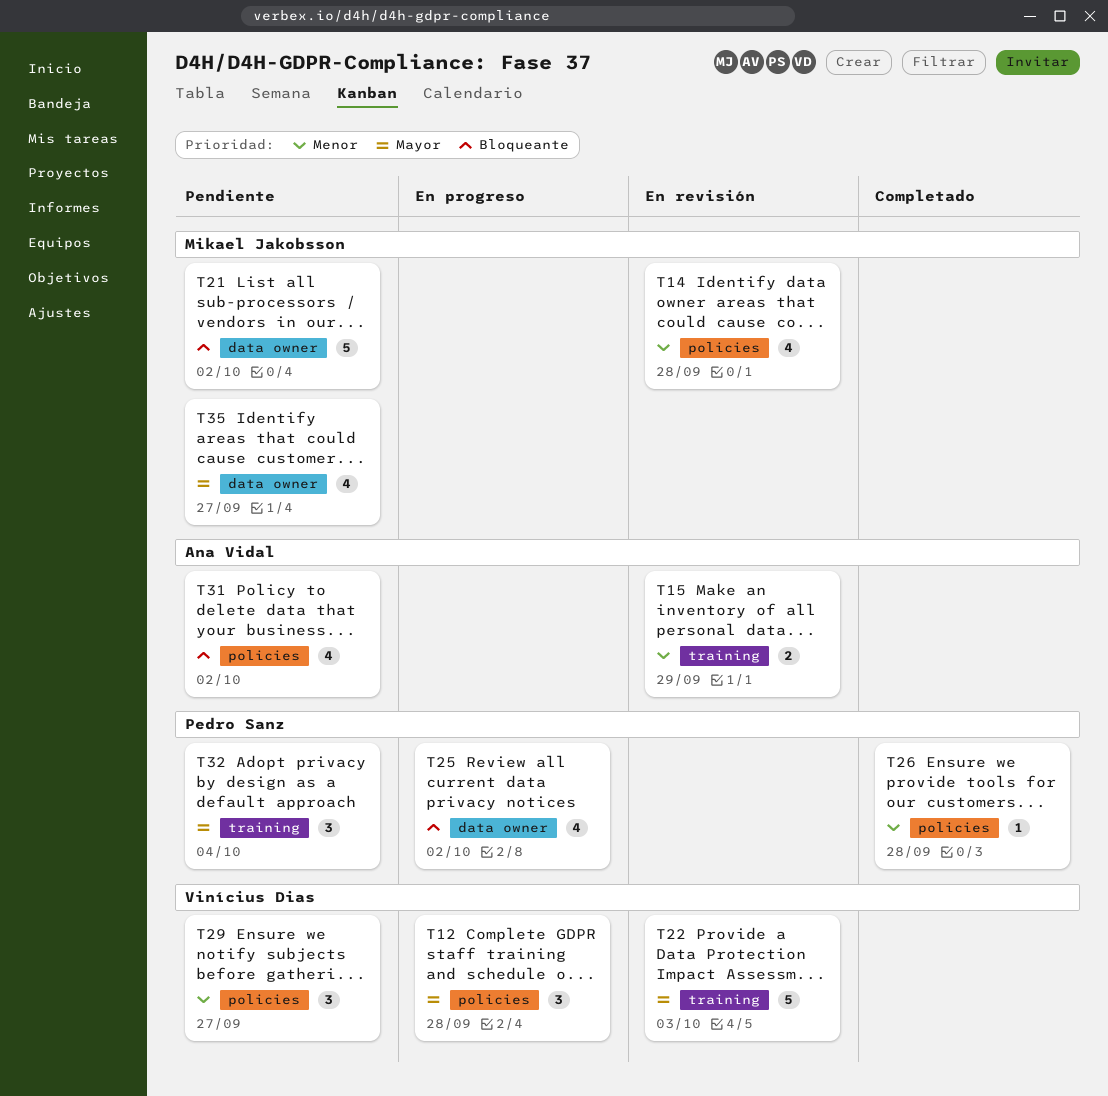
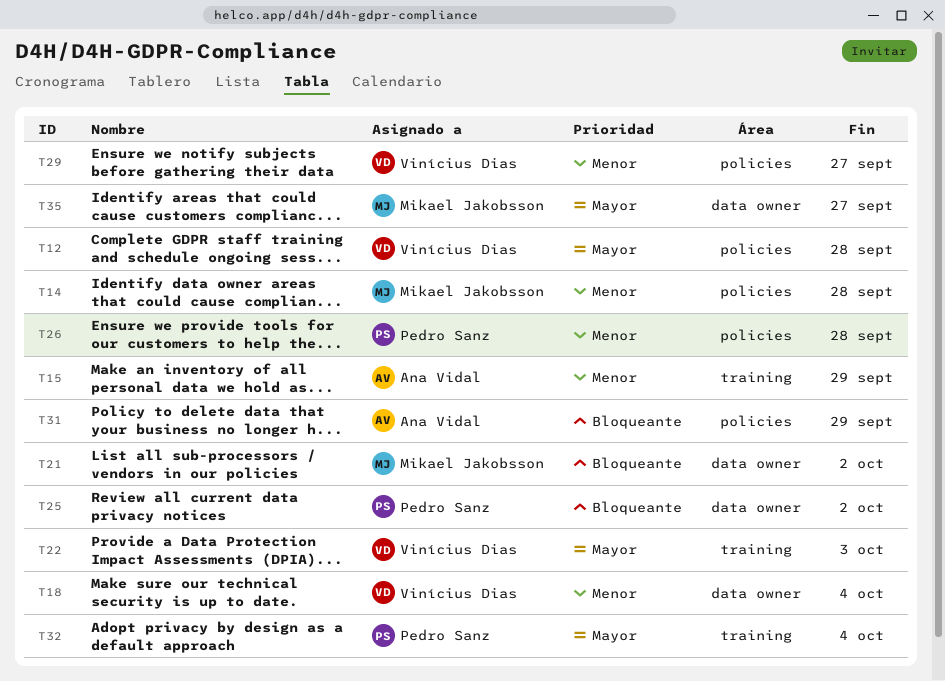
T18: none -> present
T31, due: Oct 2 -> Sep 29

